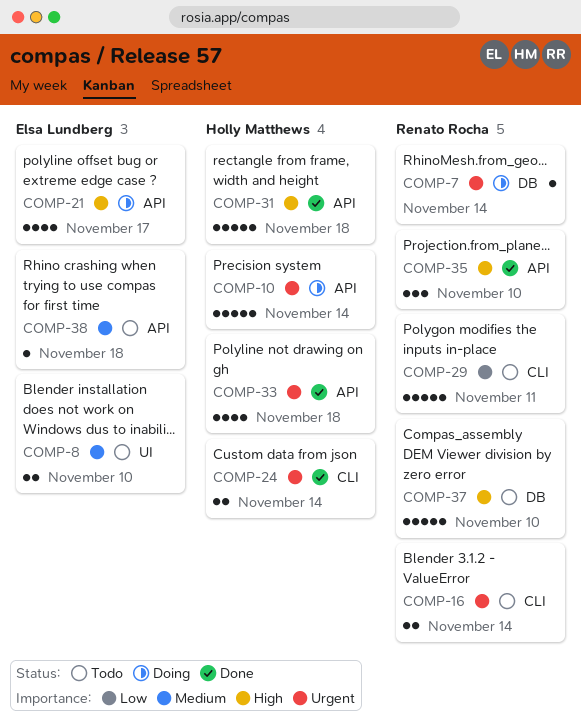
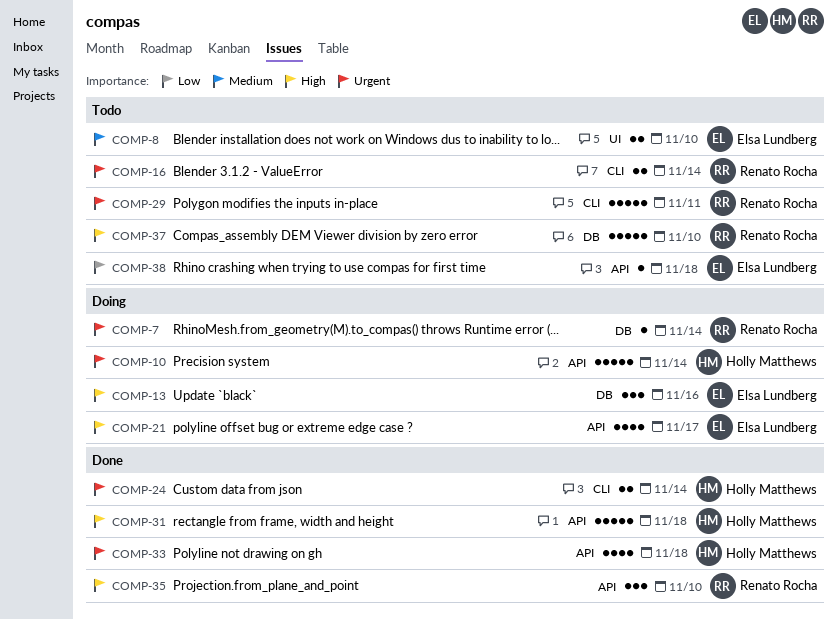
COMP-13: none -> present
COMP-29, priority: Low -> Urgent
COMP-38, priority: Medium -> Low

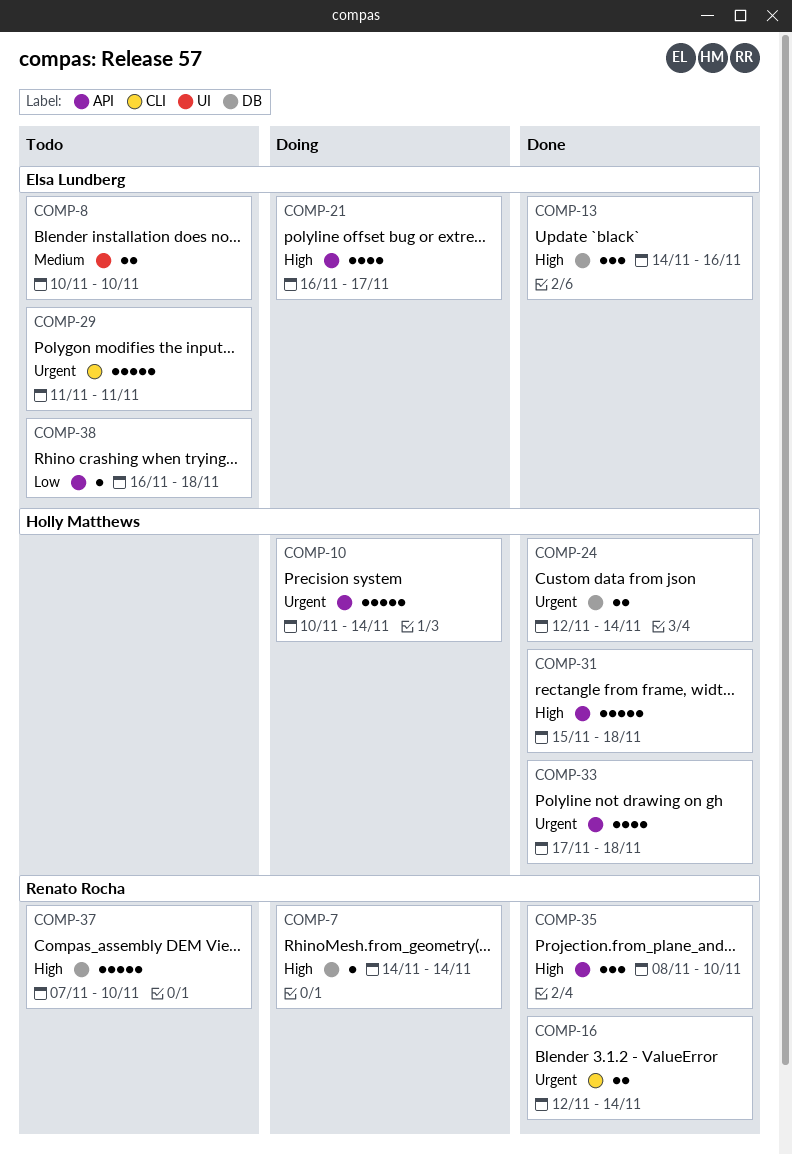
COMP-7, priority: Urgent -> High
COMP-13, status: Doing -> Done
COMP-16, status: Todo -> Done
COMP-24, label: CLI -> DB
COMP-29, owner: Renato Rocha -> Elsa Lundberg

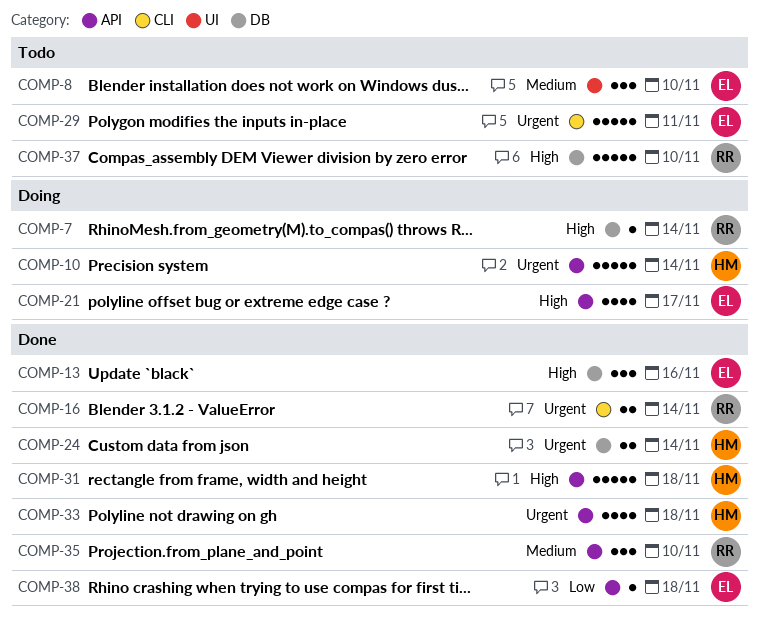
COMP-8, estimate: 2 -> 3
COMP-35, priority: High -> Medium
COMP-38, status: Todo -> Done

